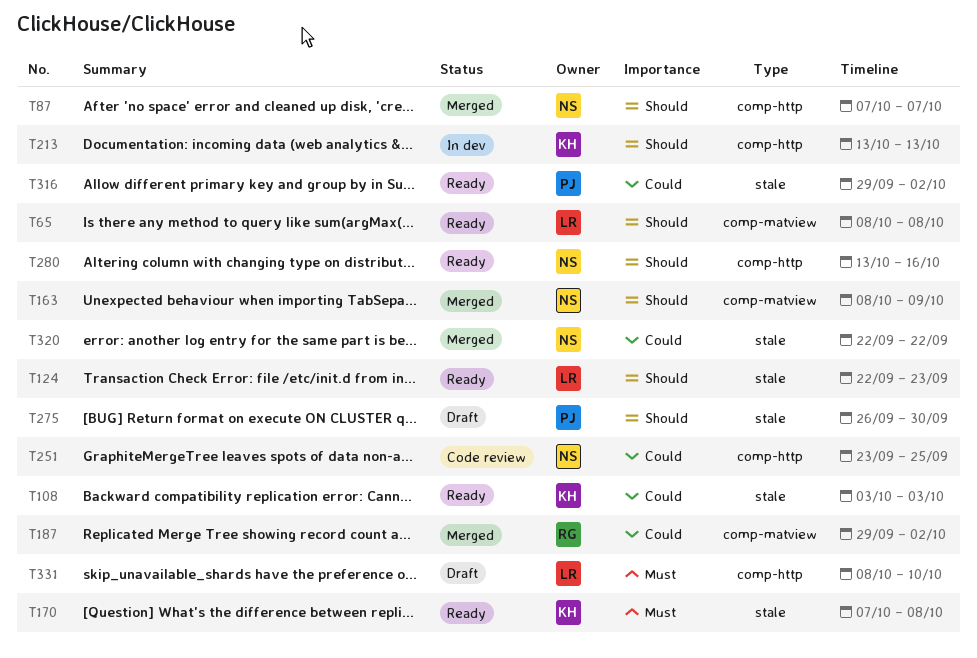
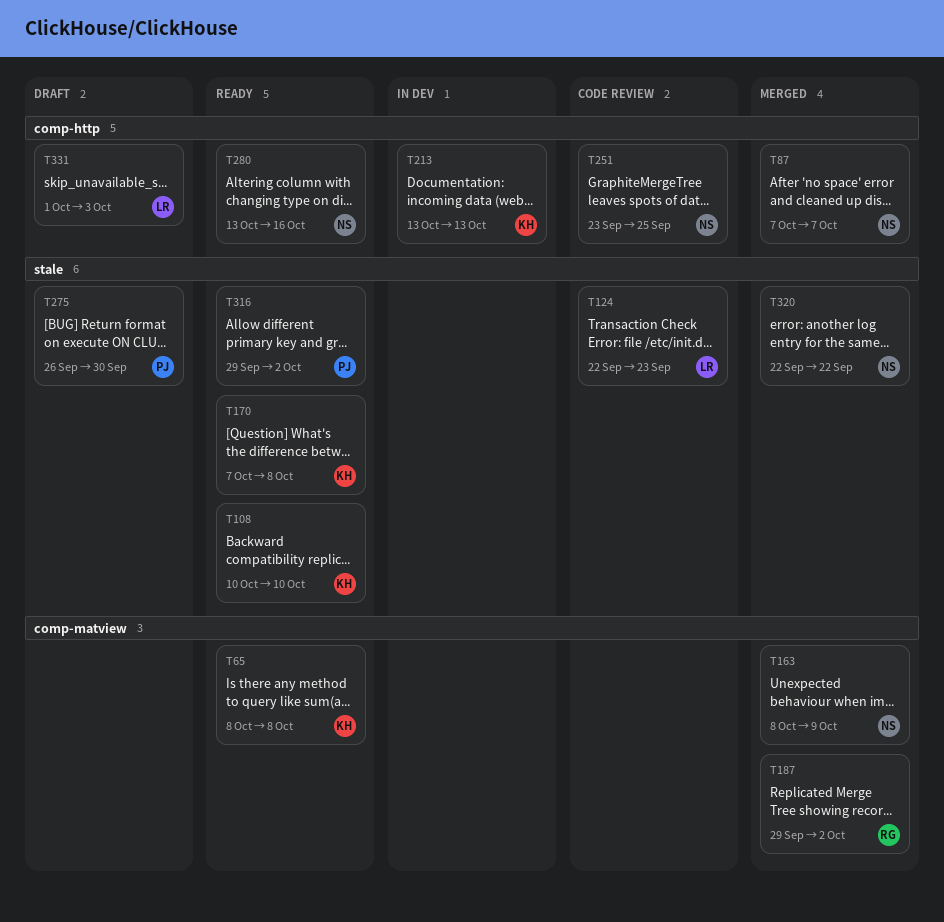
T65, owner: LR -> KH
T108, start: Oct 3 -> Oct 10
T108, due: Oct 3 -> Oct 10
T124, status: Ready -> Code review
T331, start: Oct 8 -> Oct 1
T331, due: Oct 10 -> Oct 3

